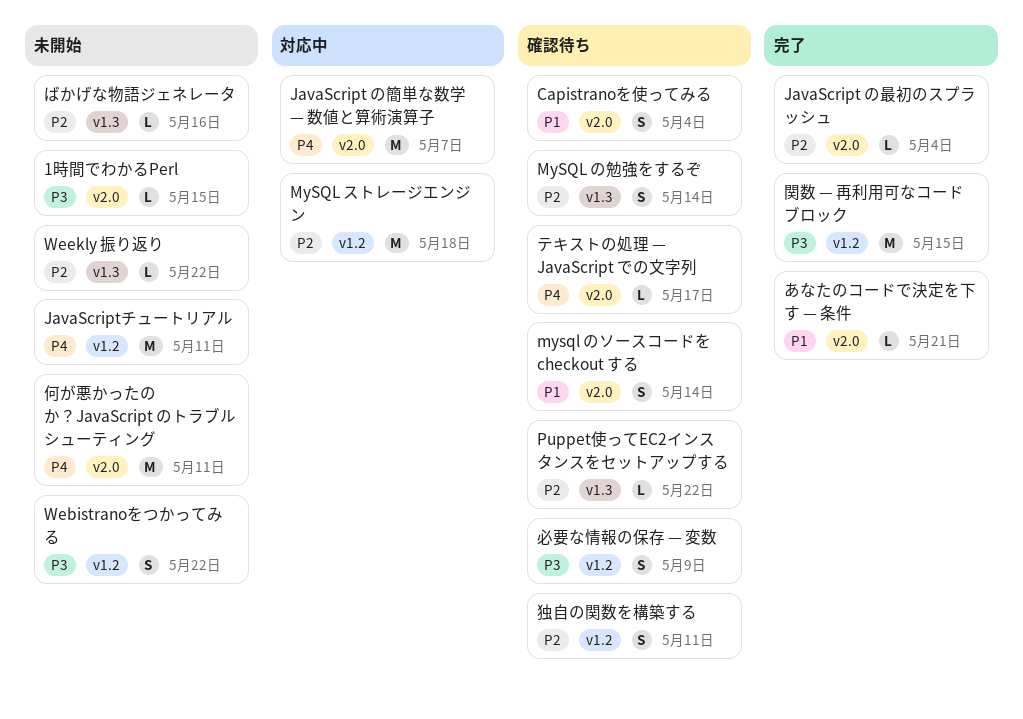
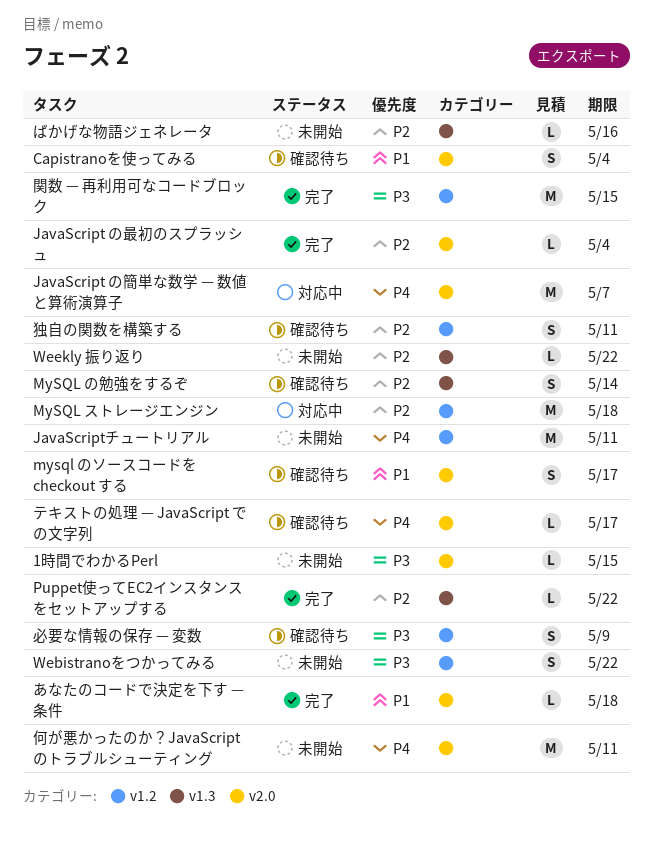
mysql のソースコードを checkout する, due: May 14 -> May 17
Puppet使ってEC2インスタンスをセットアップする, status: 確認待ち -> 完了
あなたのコードで決定を下す — 条件, due: May 21 -> May 18

